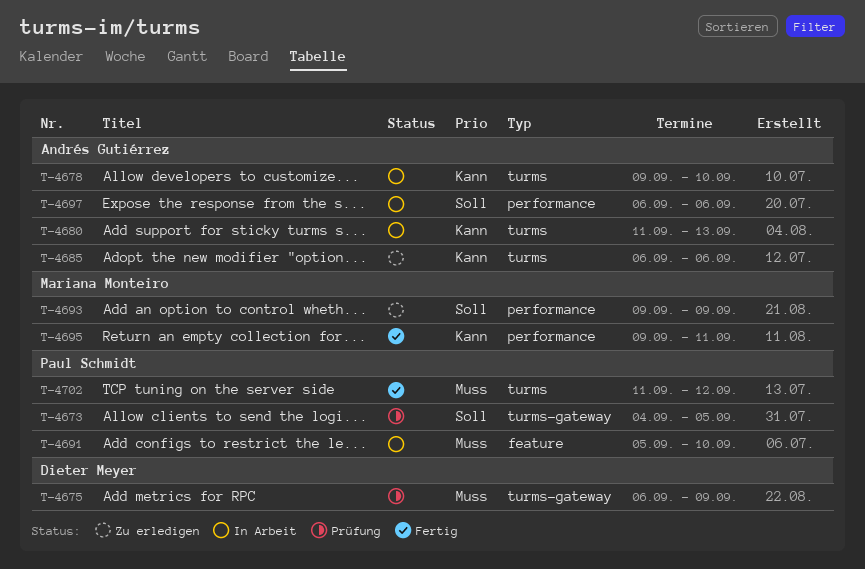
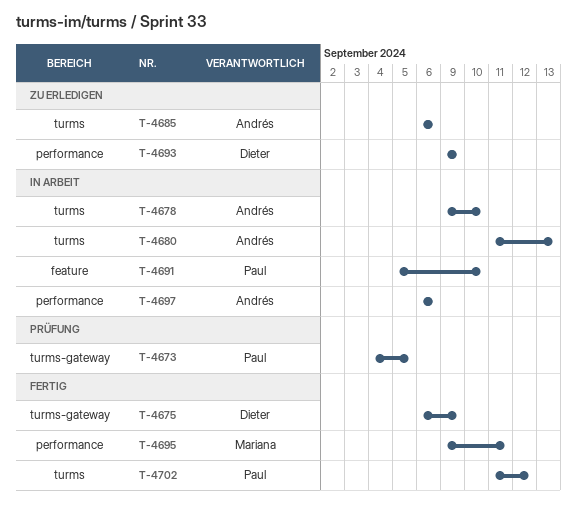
T-4675, status: Prüfung -> Fertig
T-4693, owner: Mariana Monteiro -> Dieter Meyer

